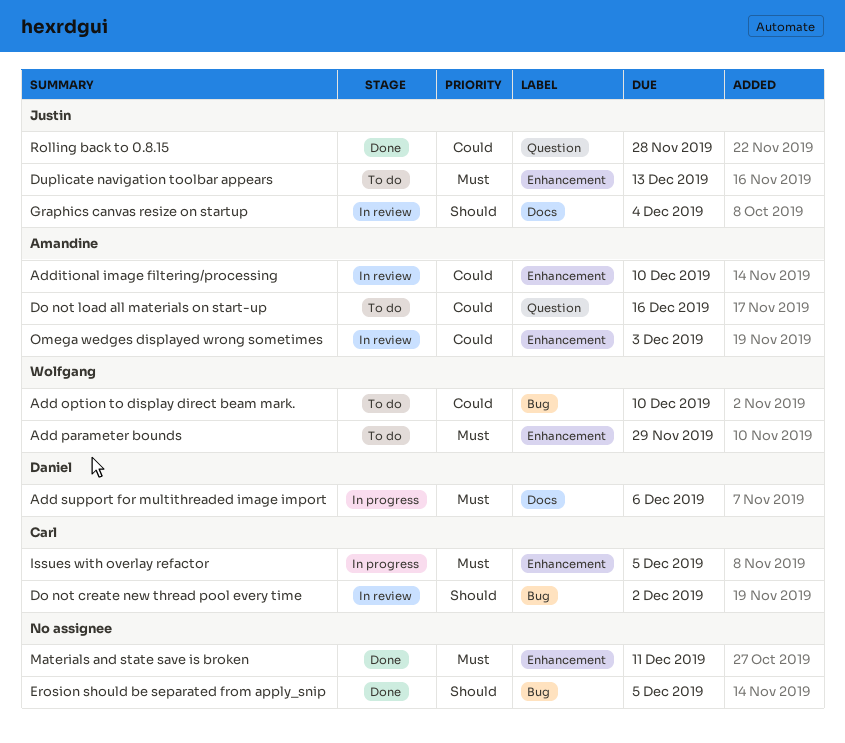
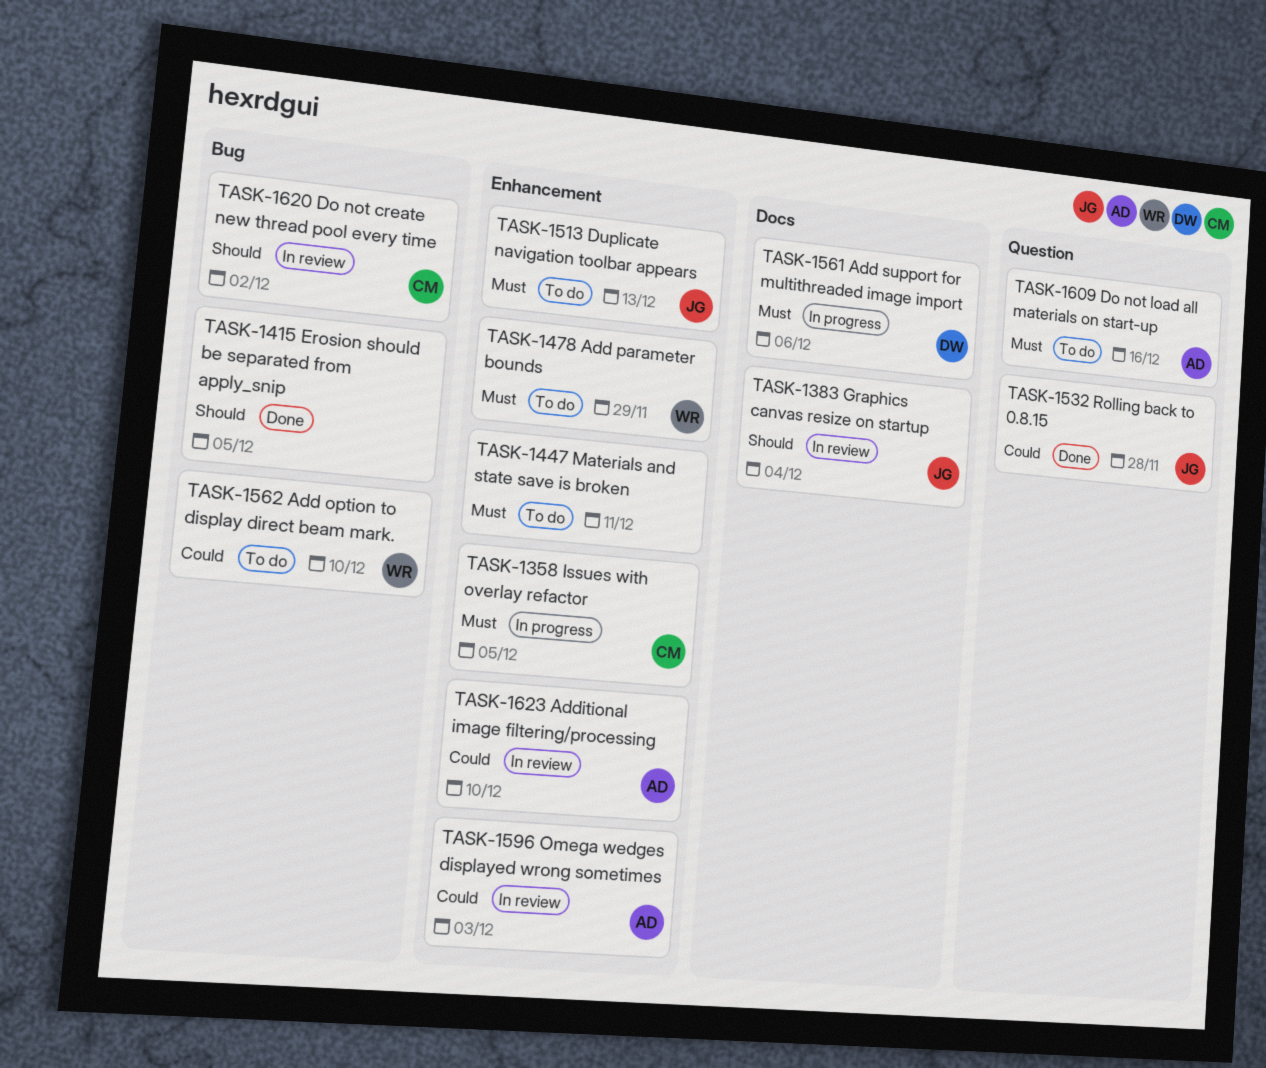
Do not load all materials on start-up, priority: Could -> Must
Materials and state save is broken, status: Done -> To do

